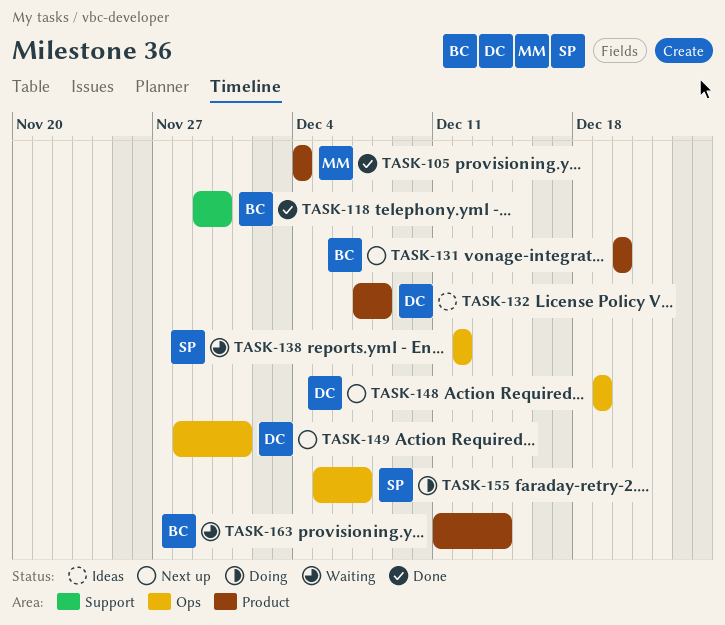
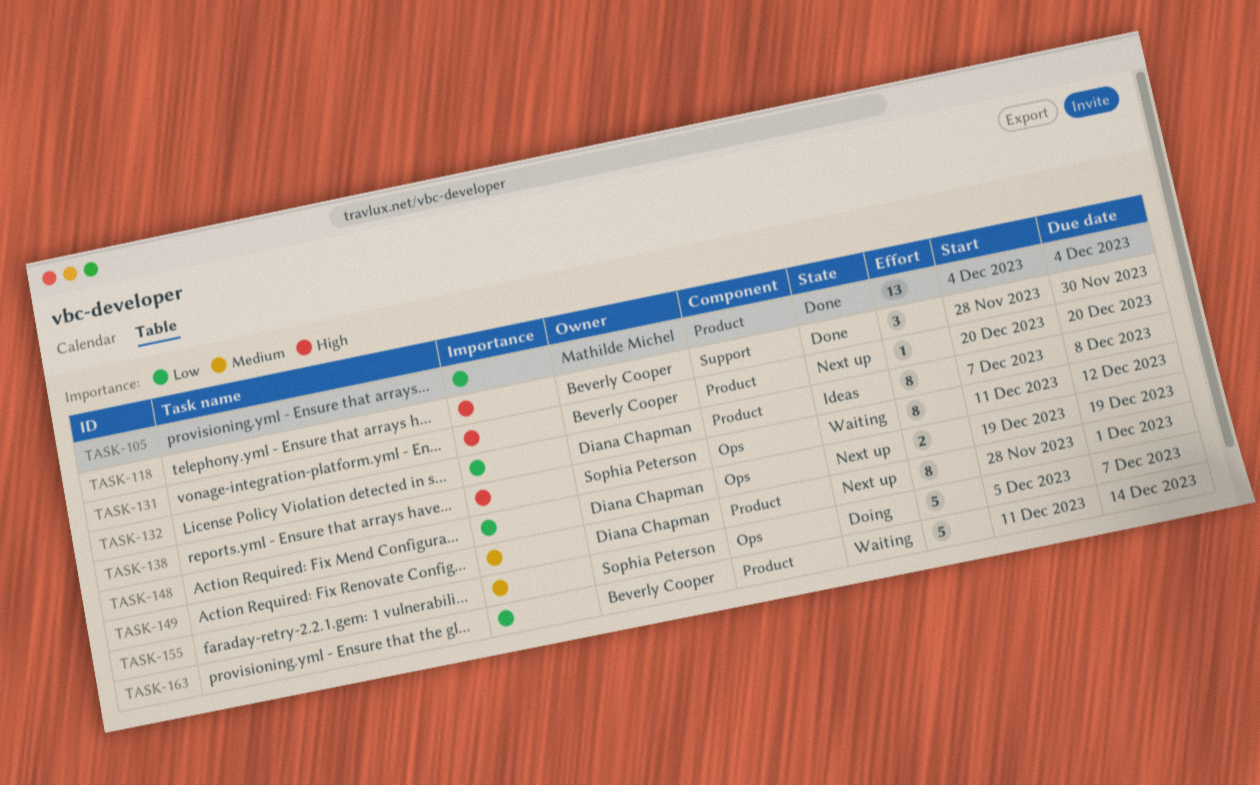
TASK-118, start: Nov 29 -> Nov 28
TASK-138, start: Dec 12 -> Dec 11
TASK-149, label: Ops -> Product

